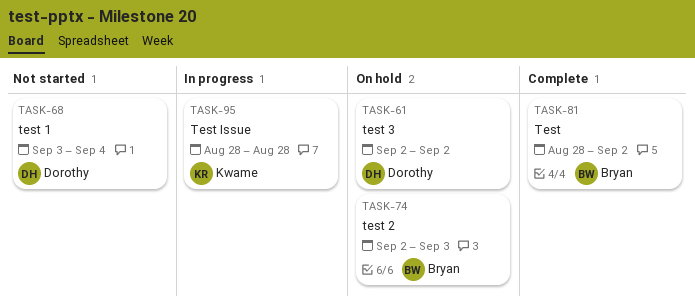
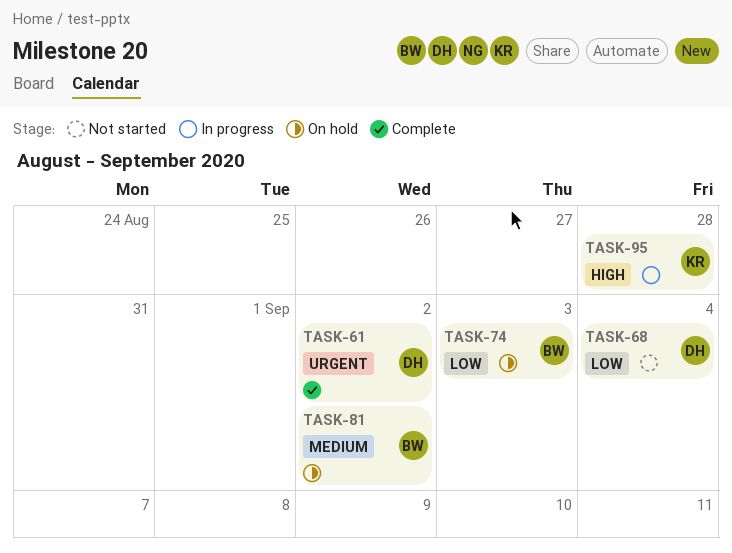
TASK-61, status: On hold -> Complete
TASK-81, status: Complete -> On hold

